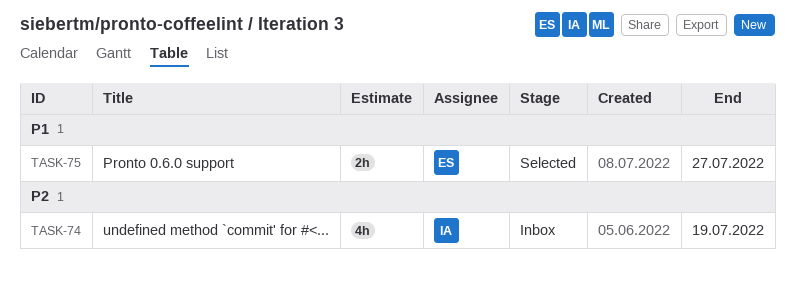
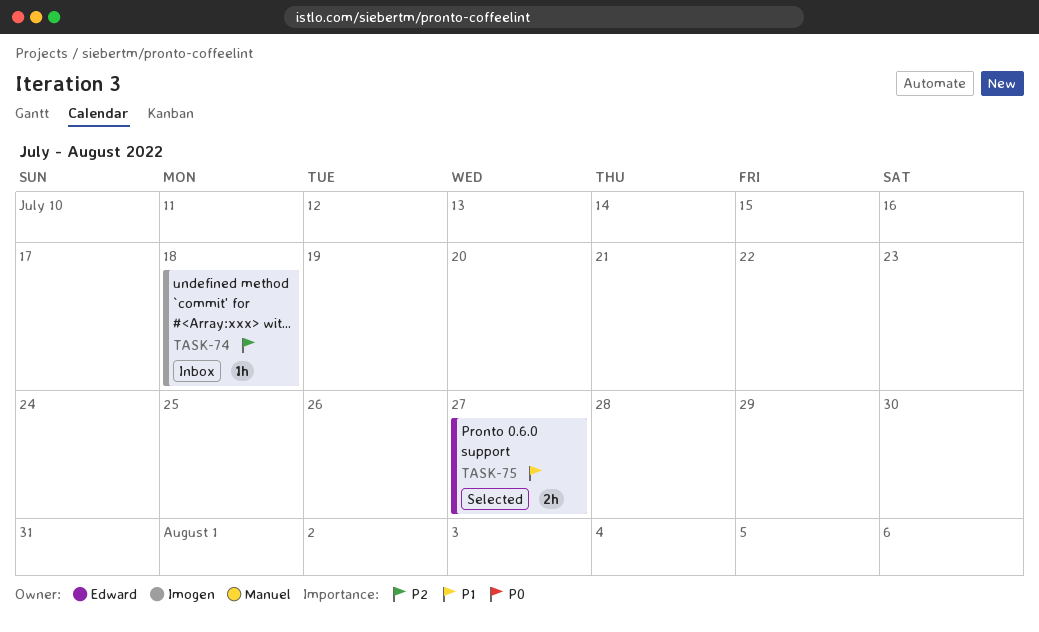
TASK-74, estimate: 4h -> 1h
TASK-74, due: Jul 19 -> Jul 18

